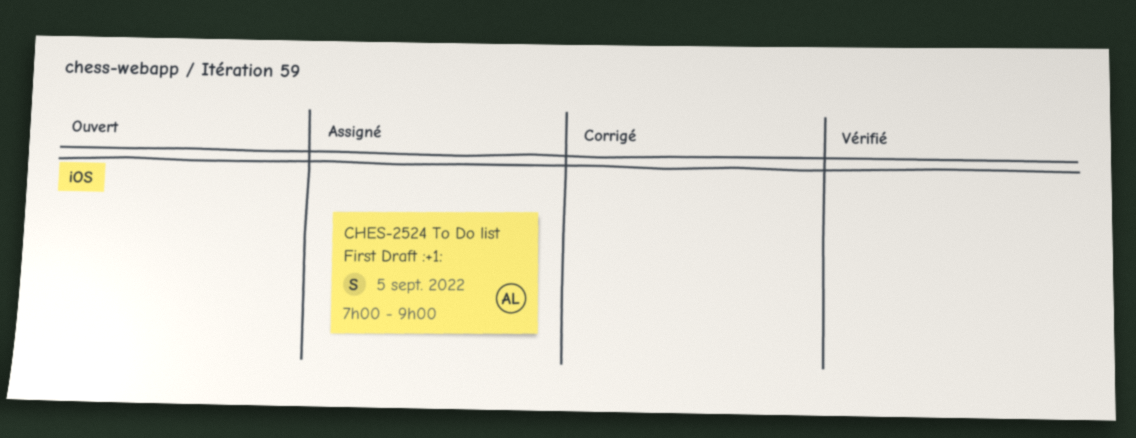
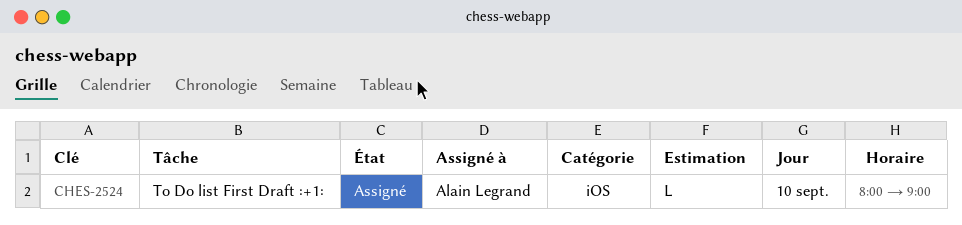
CHES-2524, estimate: S -> L
CHES-2524, day: Sep 5 -> Sep 10
CHES-2524, begins: 07:00 -> 08:00

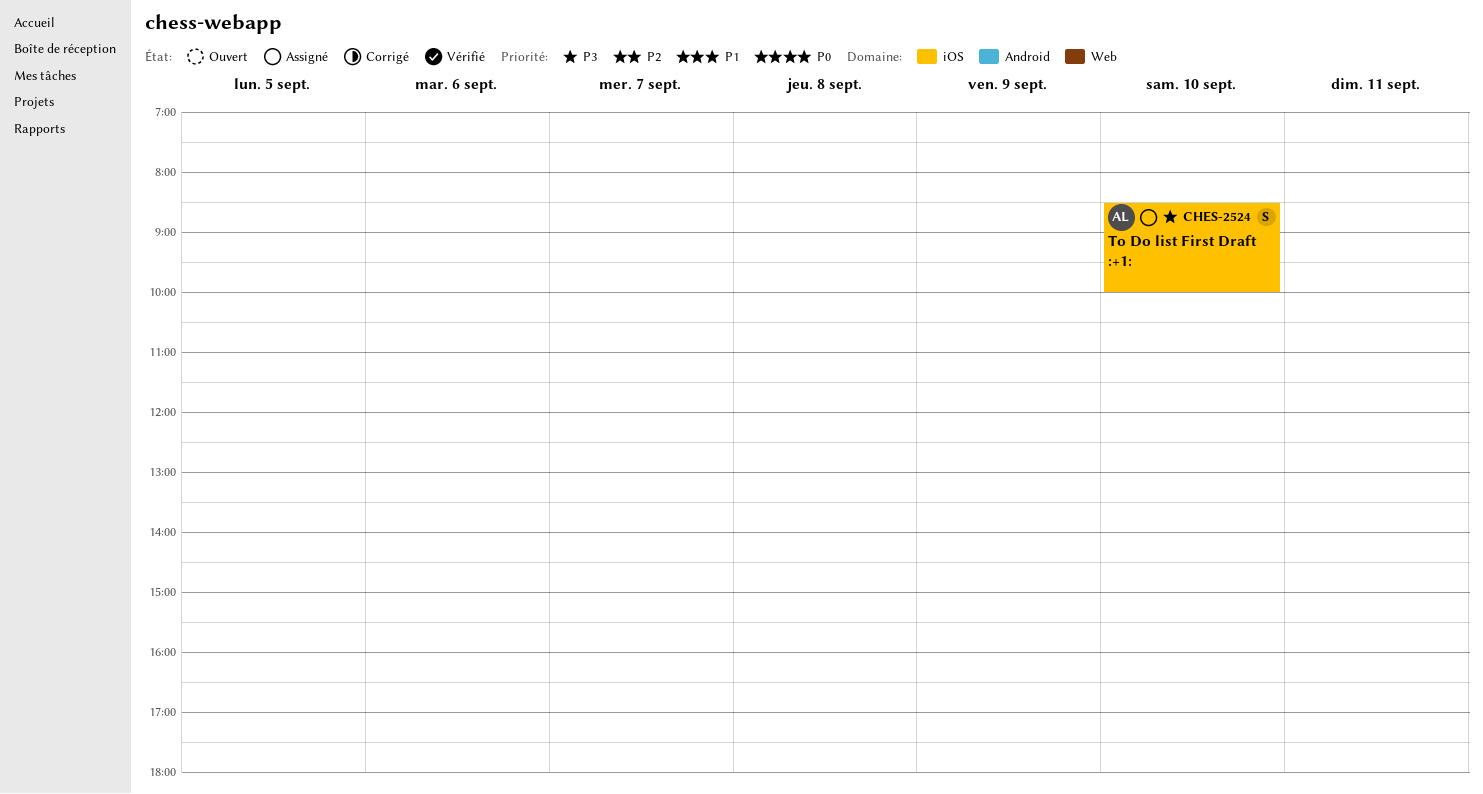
CHES-2524, estimate: L -> S
CHES-2524, begins: 08:00 -> 08:30
CHES-2524, ends: 09:00 -> 10:00

